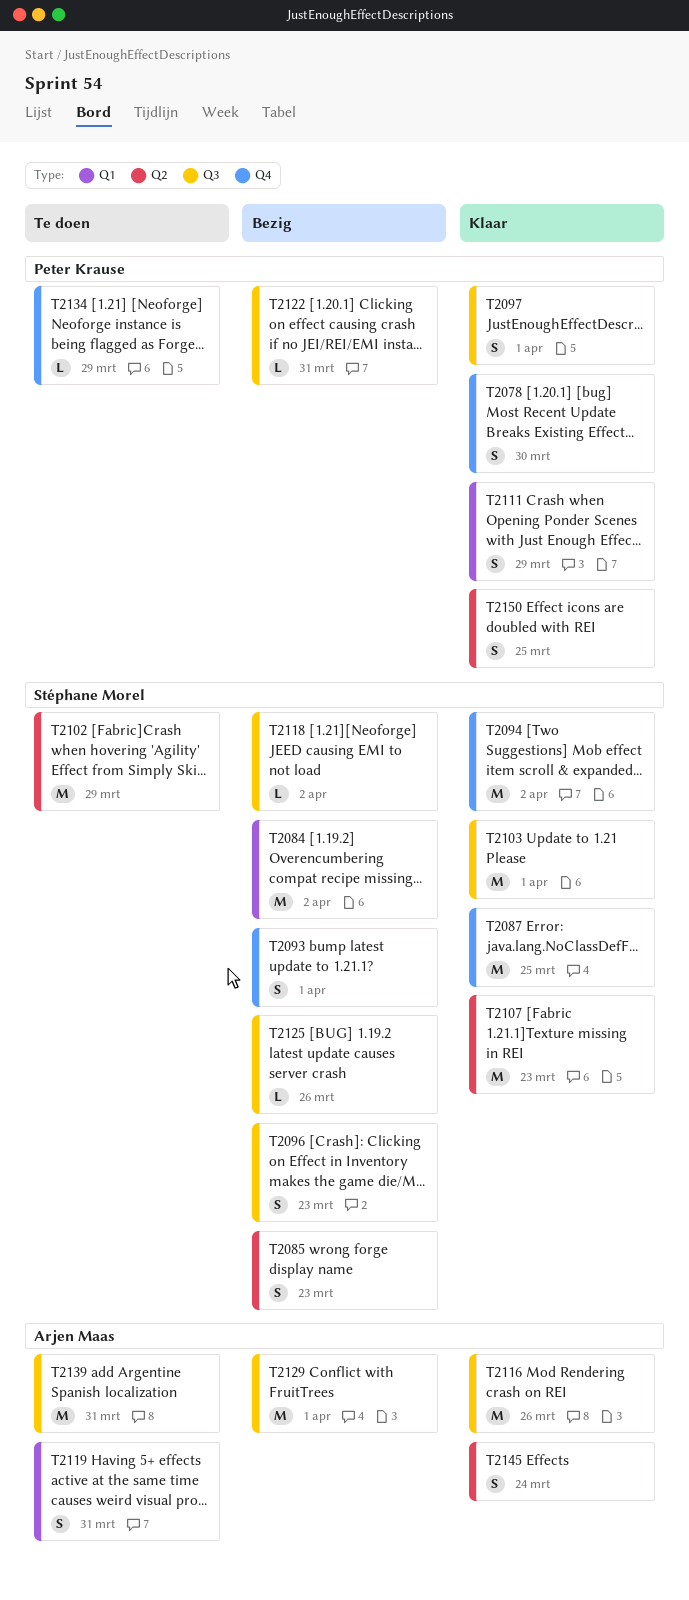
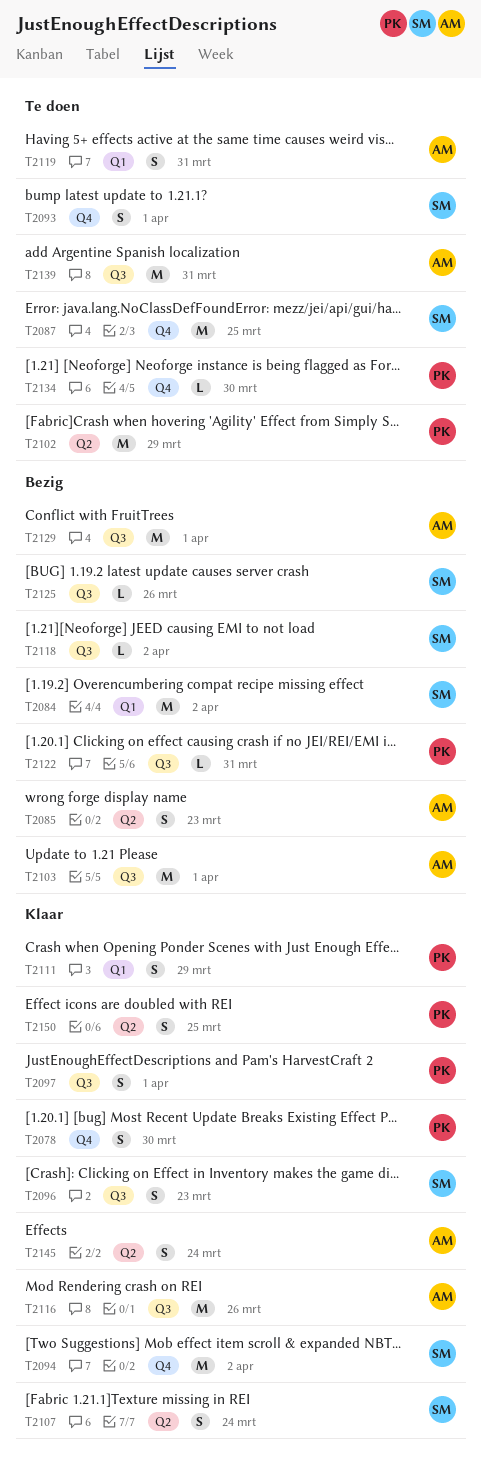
T2085, owner: Stéphane Morel -> Arjen Maas
T2087, status: Klaar -> Te doen
T2093, status: Bezig -> Te doen
T2096, status: Bezig -> Klaar
T2102, owner: Stéphane Morel -> Peter Krause
T2103, status: Klaar -> Bezig
T2103, owner: Stéphane Morel -> Arjen Maas
T2107, estimate: M -> S
T2107, due: Mar 23 -> Mar 24
T2134, due: Mar 29 -> Mar 30

